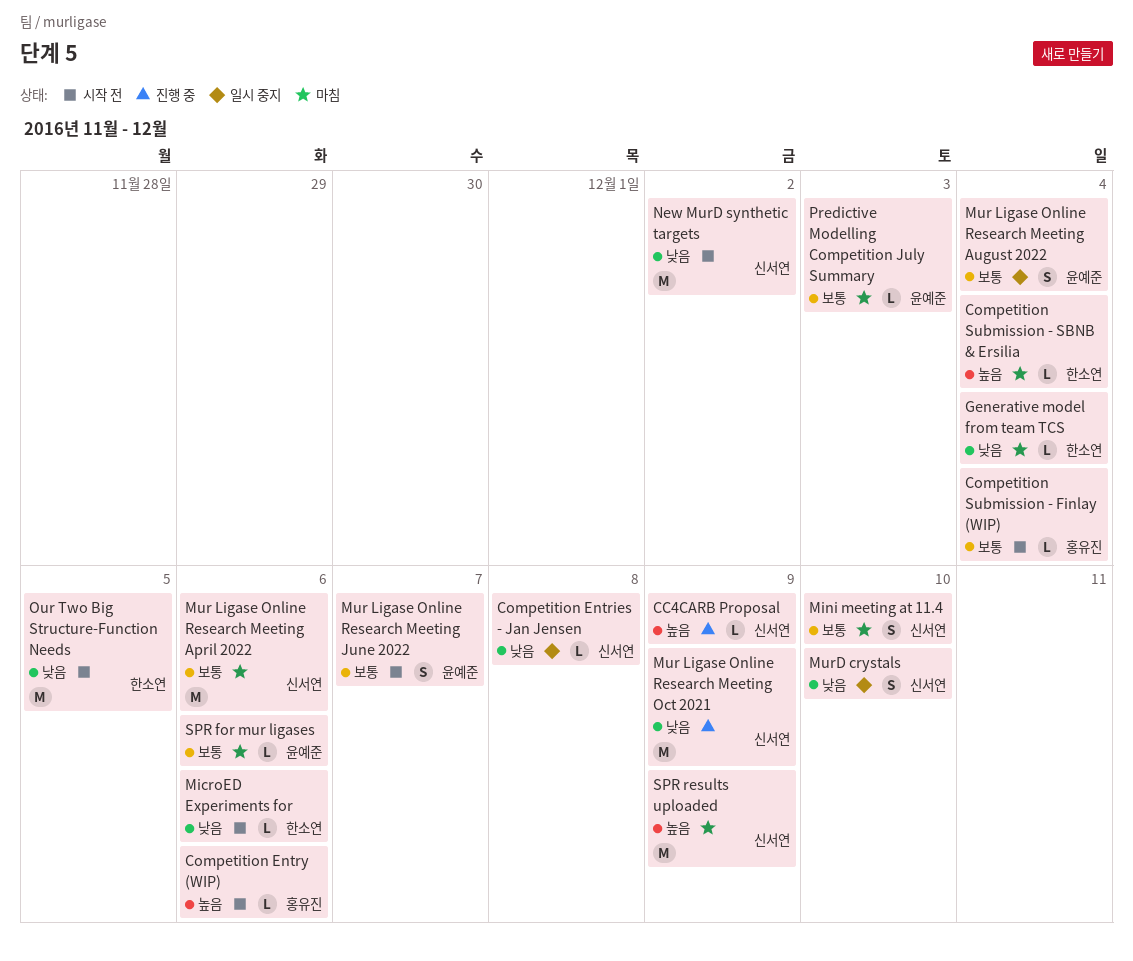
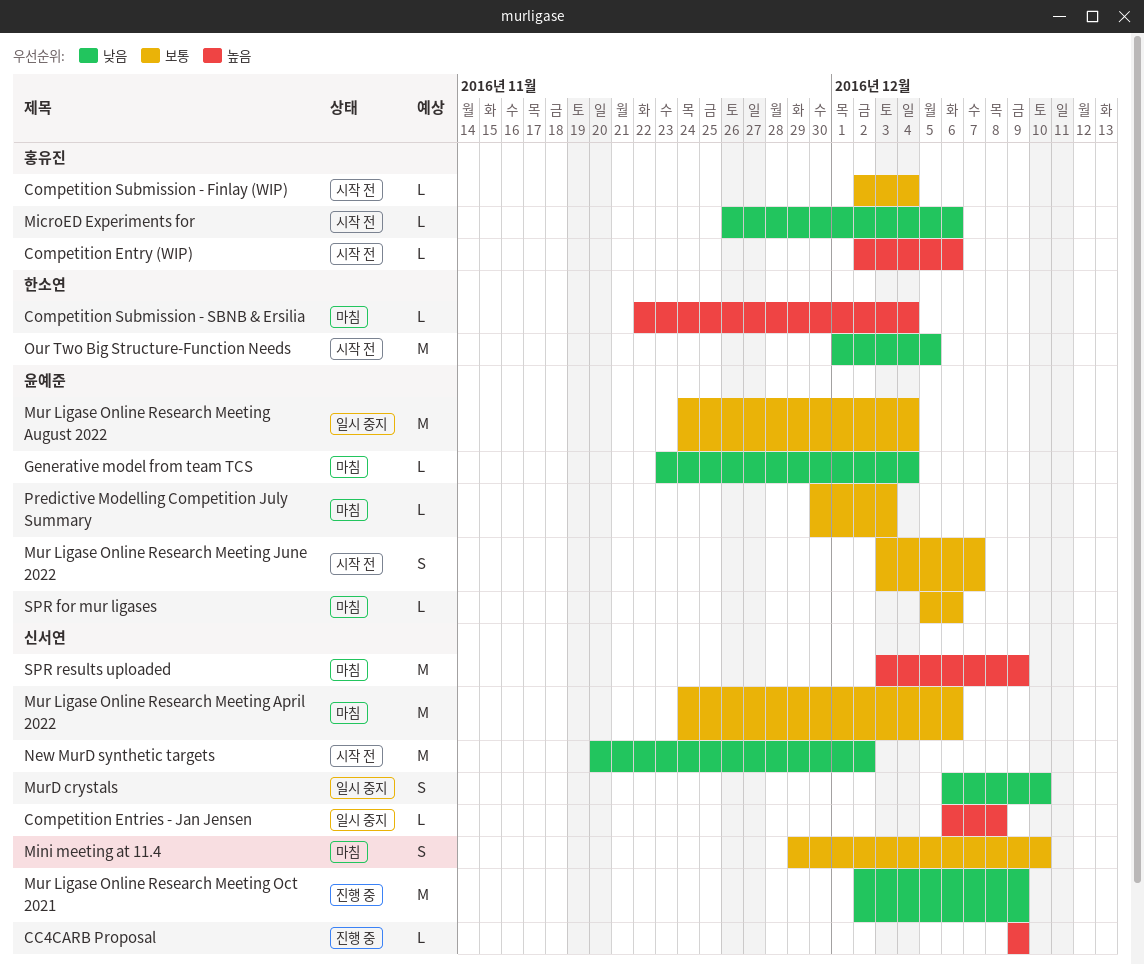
Competition Entries - Jan Jensen, priority: 낮음 -> 높음
Generative model from team TCS, owner: 한소연 -> 윤예준
MicroED Experiments for, owner: 한소연 -> 홍유진
Mur Ligase Online Research Meeting August 2022, estimate: S -> M

